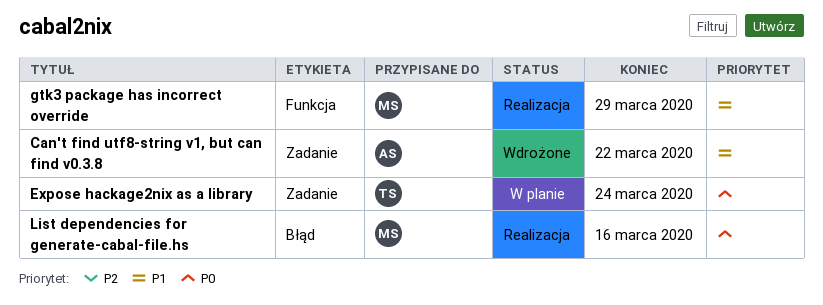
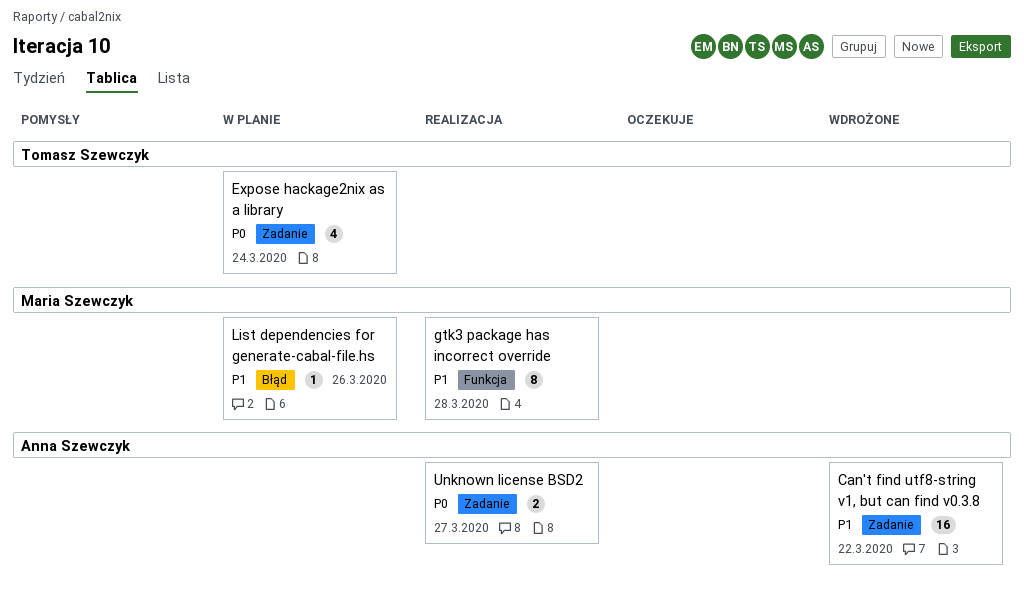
gtk3 package has incorrect override, due: Mar 29 -> Mar 28
List dependencies for generate-cabal-file.hs, status: Realizacja -> W planie
List dependencies for generate-cabal-file.hs, priority: P0 -> P1
List dependencies for generate-cabal-file.hs, due: Mar 16 -> Mar 26
Unknown license BSD2: none -> present

